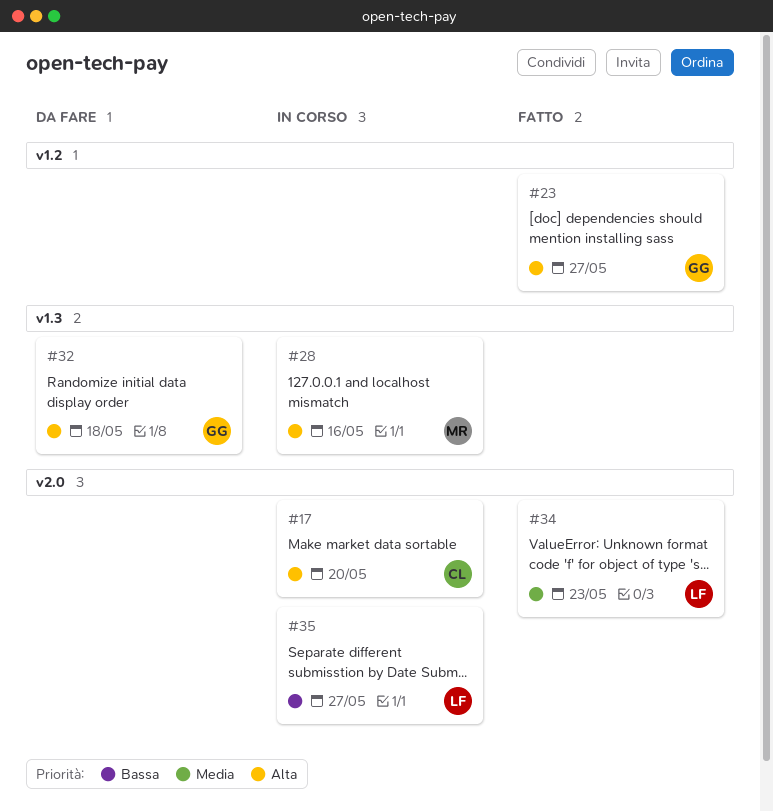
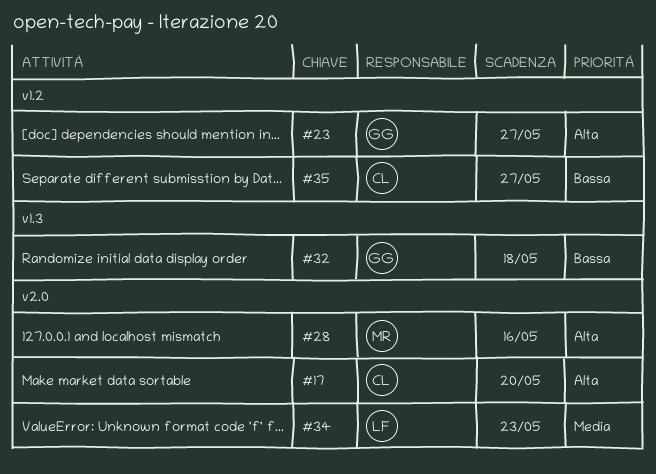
#28, label: v1.3 -> v2.0
#32, priority: Alta -> Bassa
#35, owner: LF -> CL
#35, label: v2.0 -> v1.2

